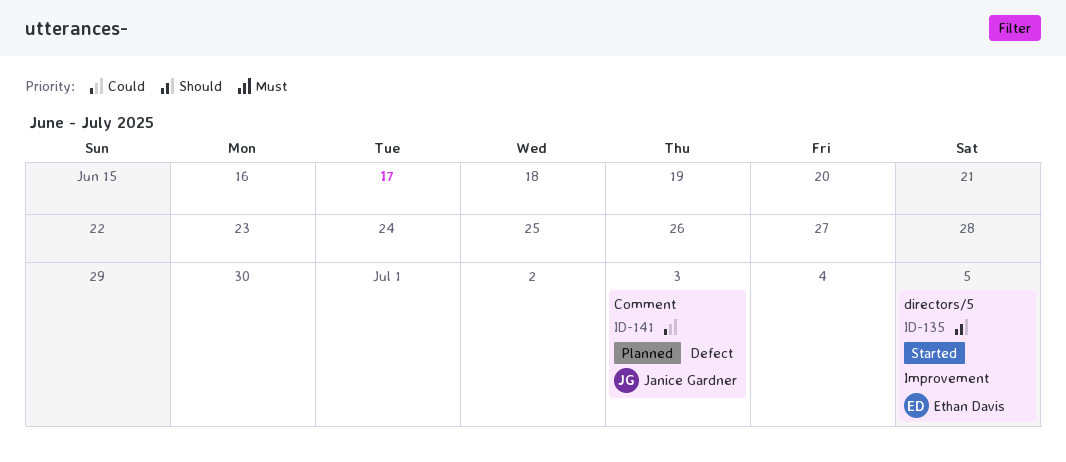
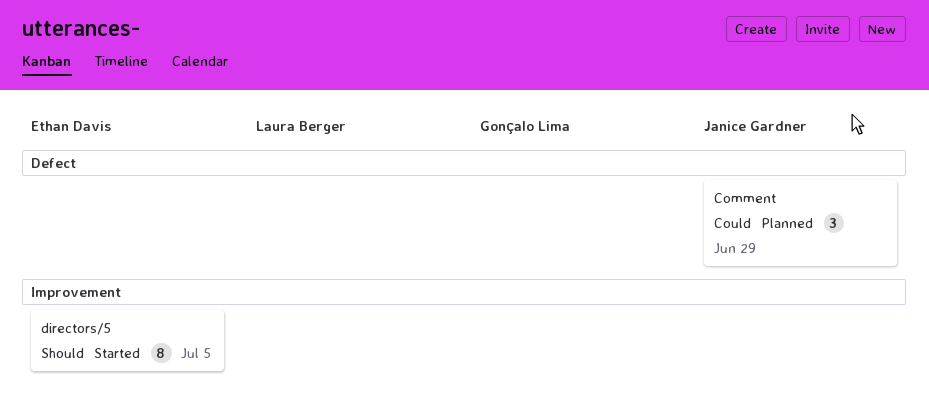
Comment, due: Jul 3 -> Jun 29

